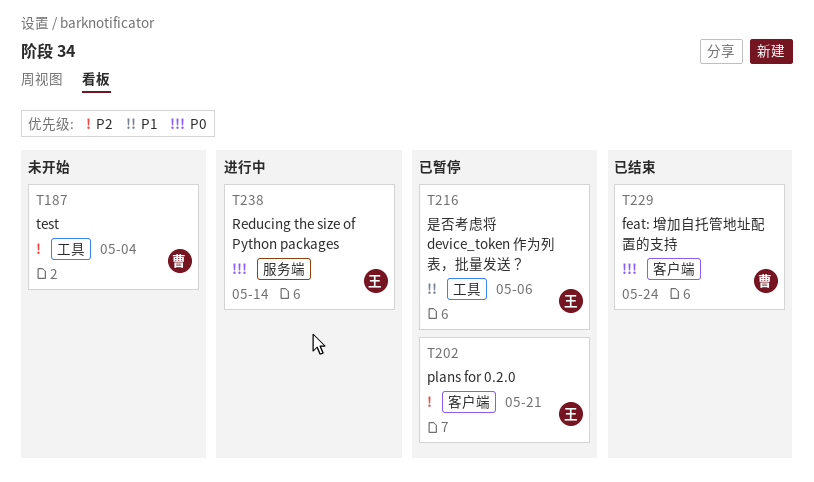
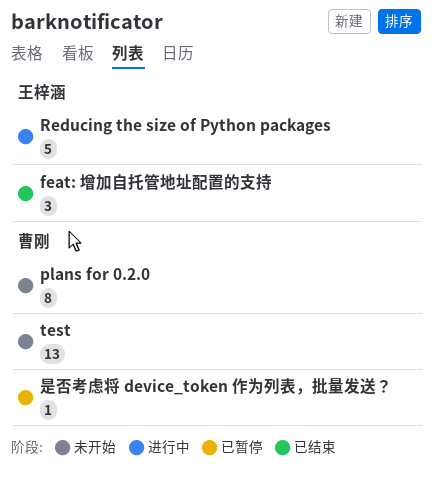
feat: 增加自托管地址配置的支持, owner: 曹刚 -> 王梓涵
plans for 0.2.0, status: 已暂停 -> 未开始
plans for 0.2.0, owner: 王梓涵 -> 曹刚
是否考虑将 device_token 作为列表，批量发送？, owner: 王梓涵 -> 曹刚

